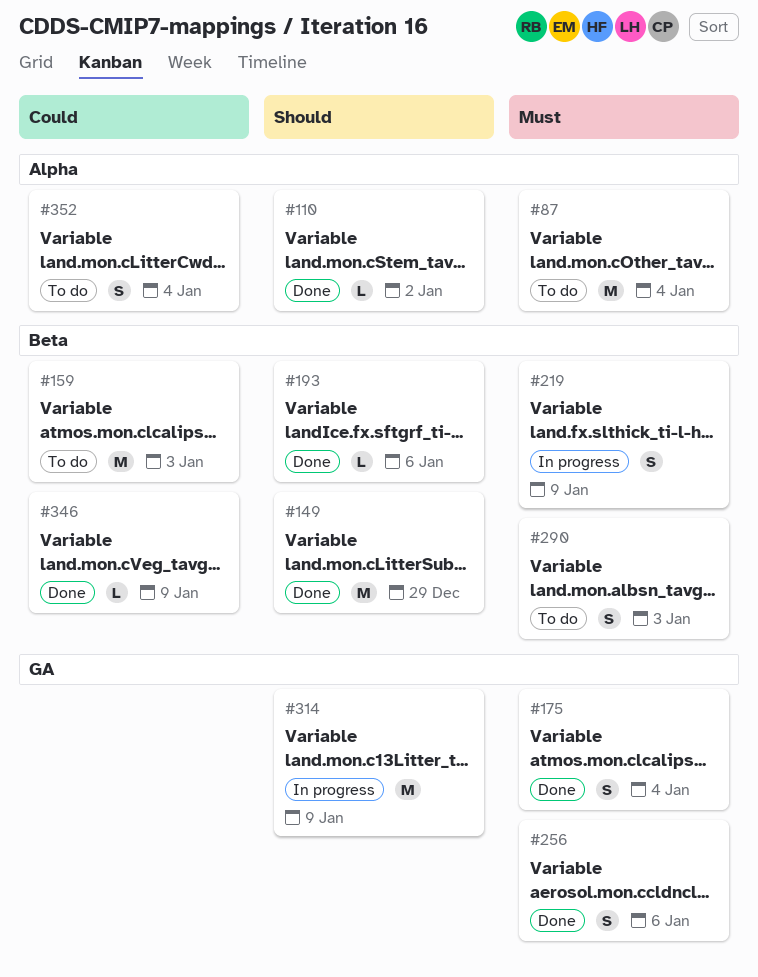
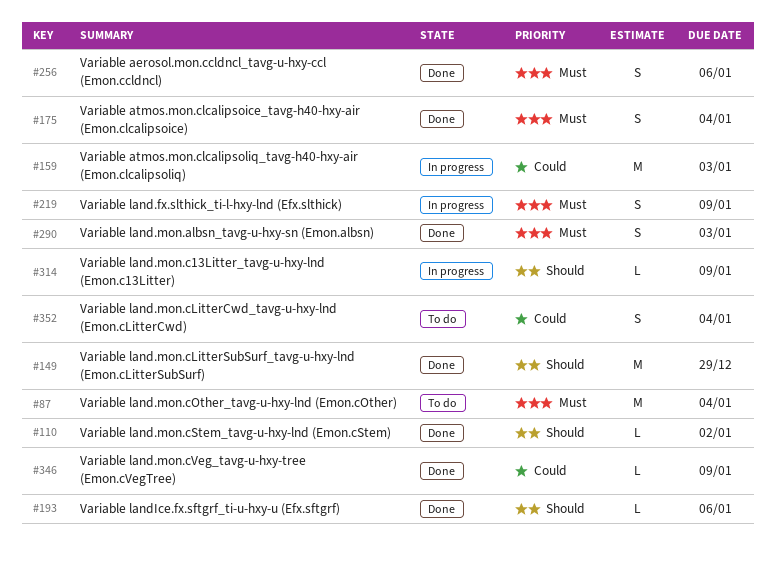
#159, status: To do -> In progress
#290, status: To do -> Done
#314, estimate: M -> L

